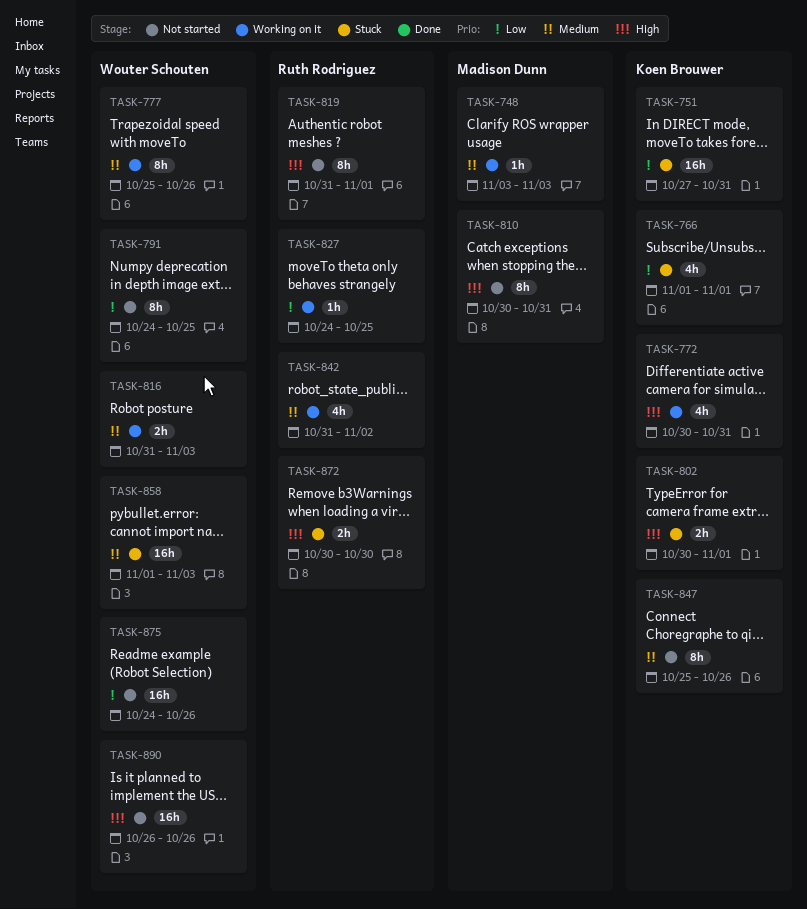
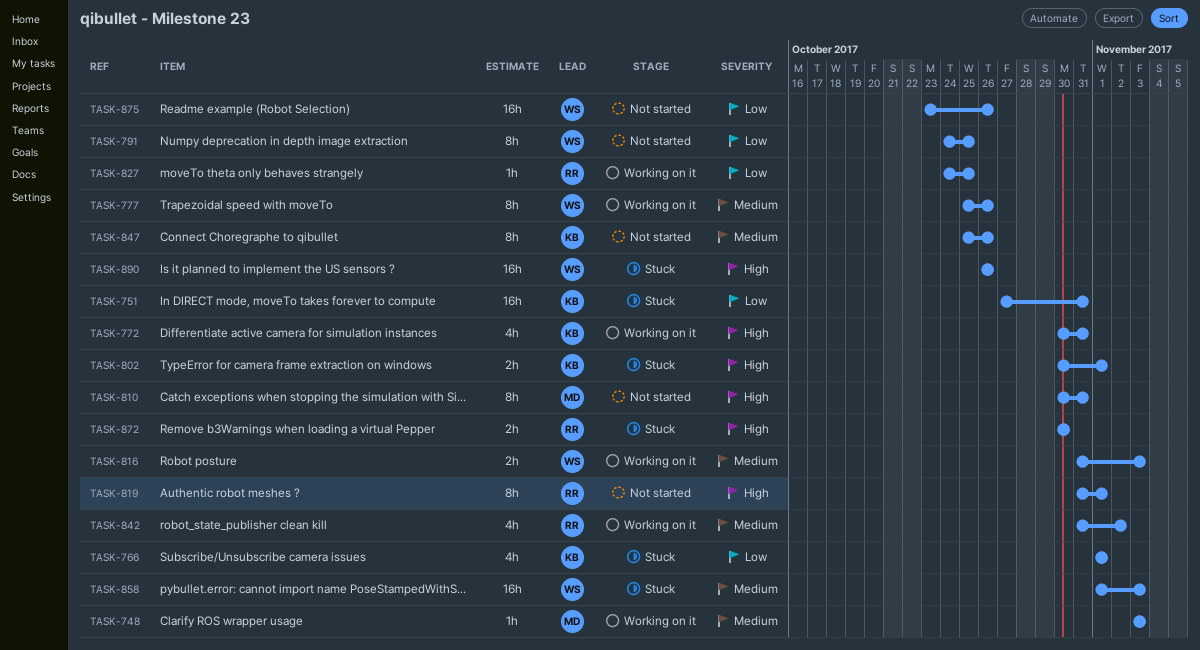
TASK-875, start: Oct 24 -> Oct 23
TASK-890, status: Not started -> Stuck

